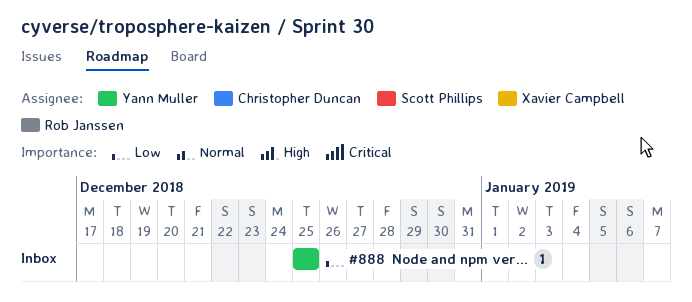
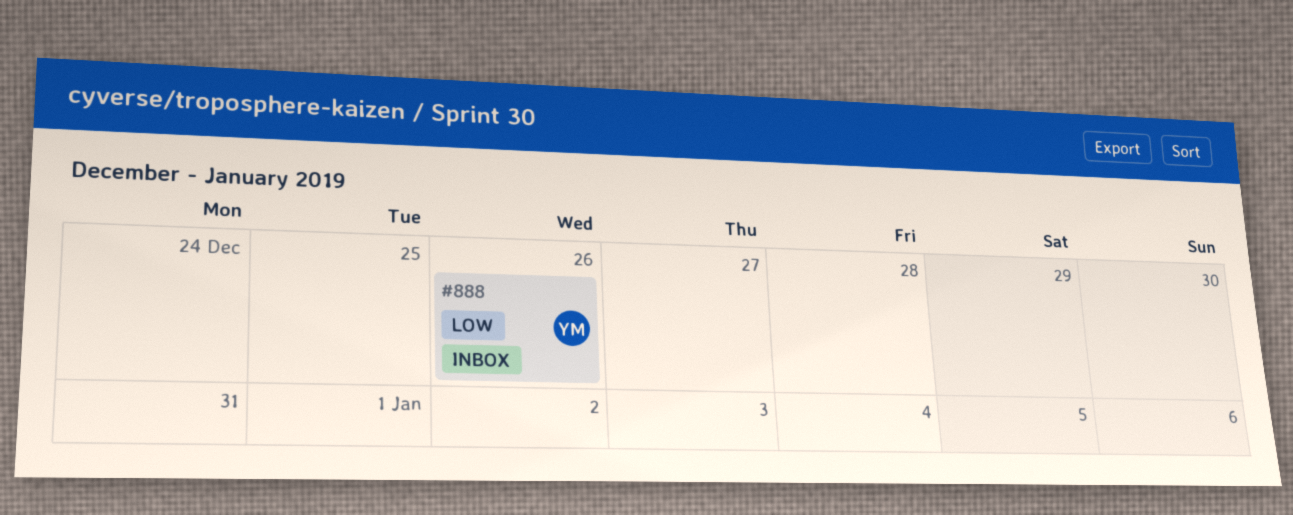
#888, due: Dec 25 -> Dec 26

